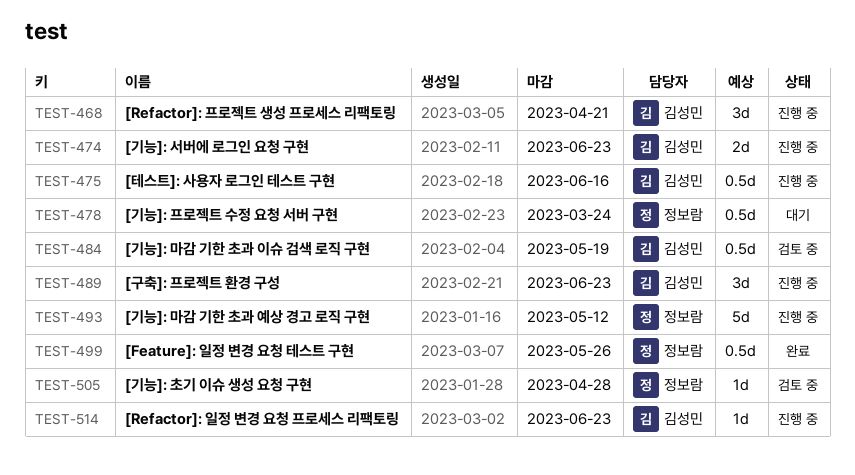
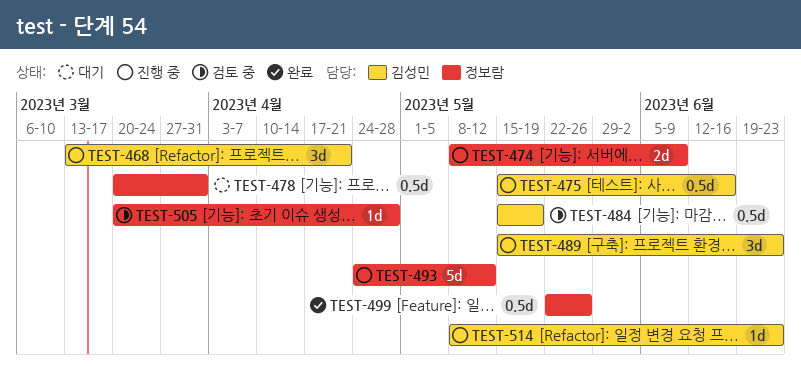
TEST-474, owner: 김성민 -> 정보람
TEST-474, due: Jun 23 -> Jun 9
TEST-478, due: Mar 24 -> Mar 31

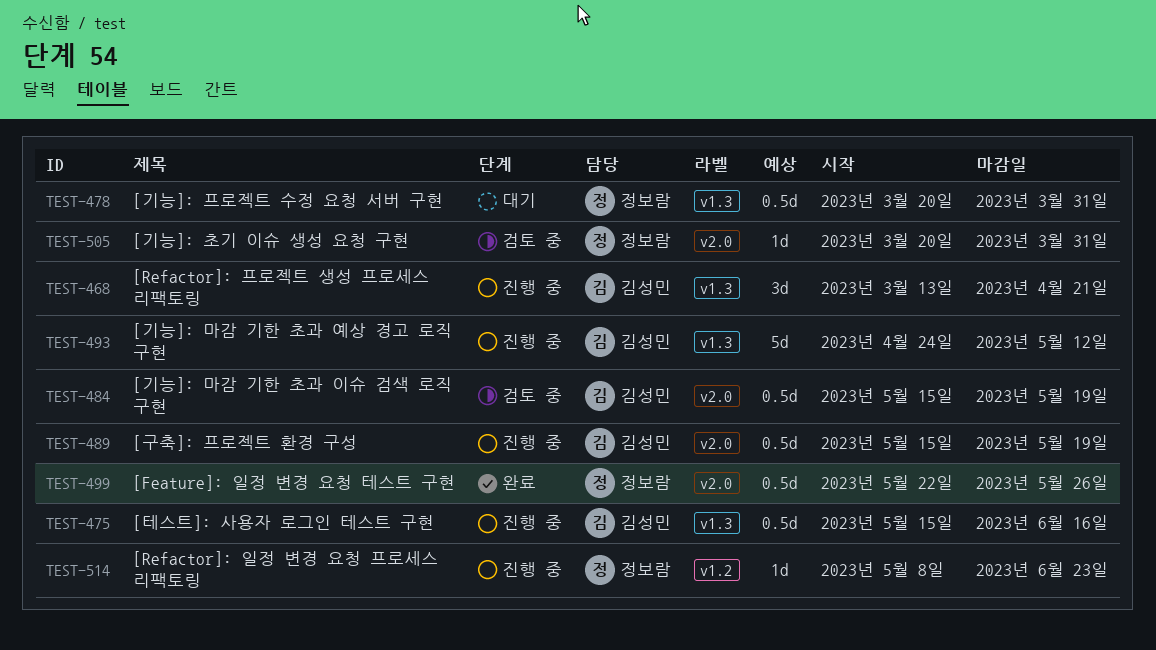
TEST-474: present -> none
TEST-489, estimate: 3d -> 0.5d
TEST-489, due: Jun 23 -> May 19
TEST-493, owner: 정보람 -> 김성민
TEST-505, due: Apr 28 -> Mar 31
TEST-514, owner: 김성민 -> 정보람

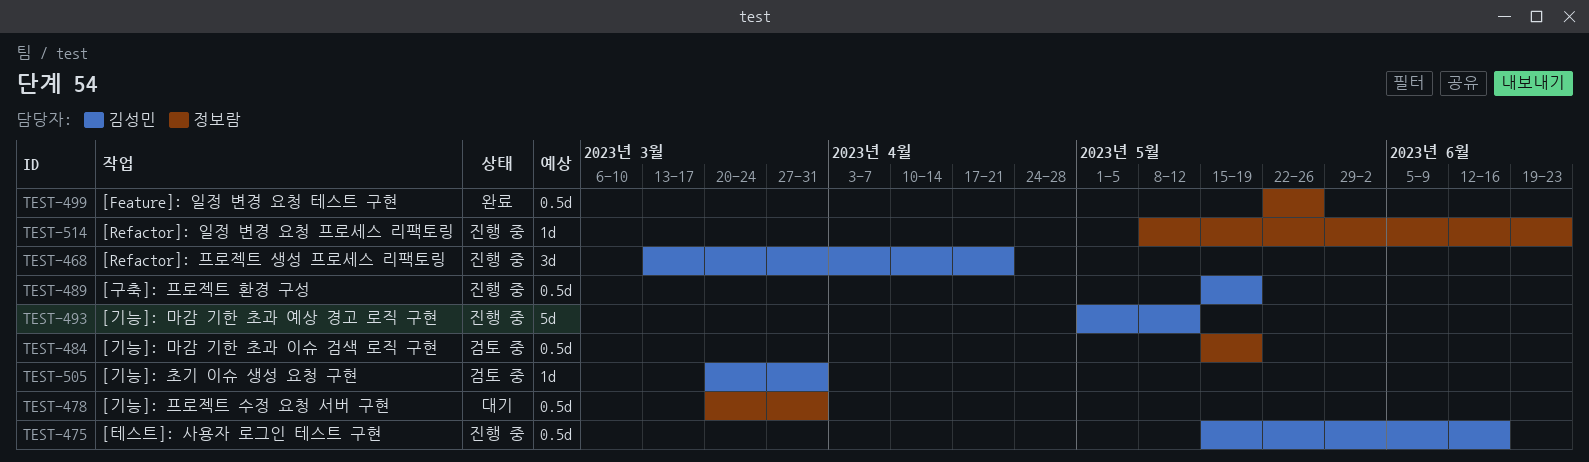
TEST-484, owner: 김성민 -> 정보람
TEST-493, start: Apr 24 -> May 1
TEST-505, owner: 정보람 -> 김성민

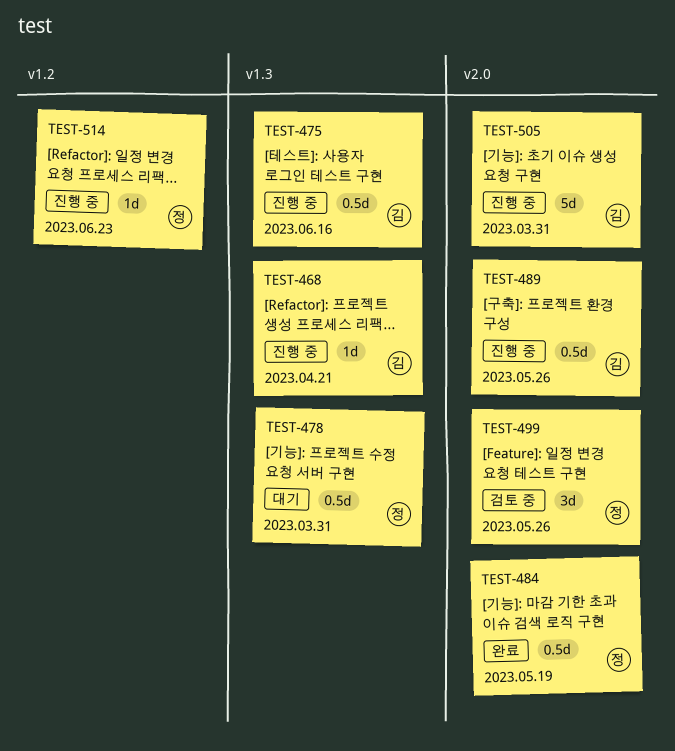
TEST-468, estimate: 3d -> 1d
TEST-484, status: 검토 중 -> 완료
TEST-489, due: May 19 -> May 26
TEST-493: present -> none
TEST-499, status: 완료 -> 검토 중
TEST-499, estimate: 0.5d -> 3d
TEST-505, status: 검토 중 -> 진행 중
TEST-505, estimate: 1d -> 5d

